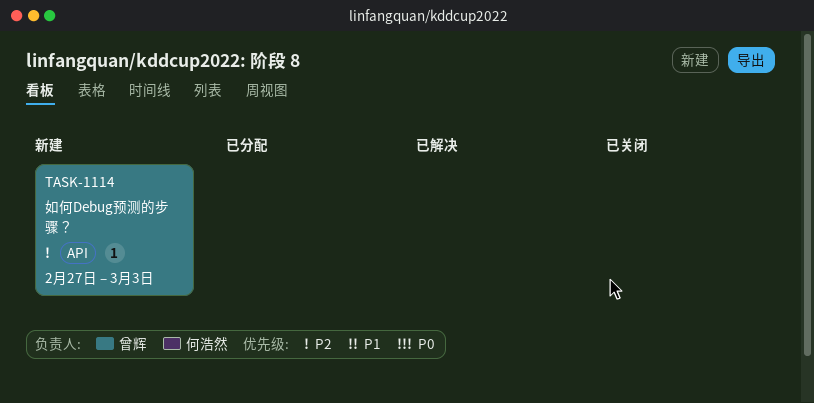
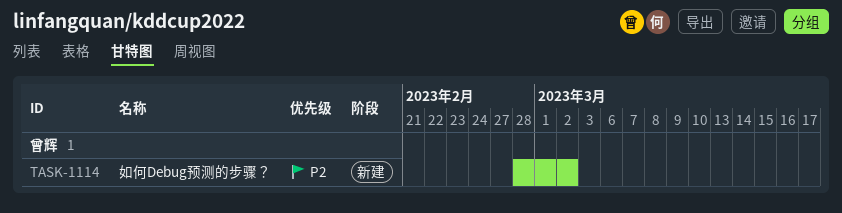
TASK-1114, start: Feb 27 -> Feb 28
TASK-1114, due: Mar 3 -> Mar 2

